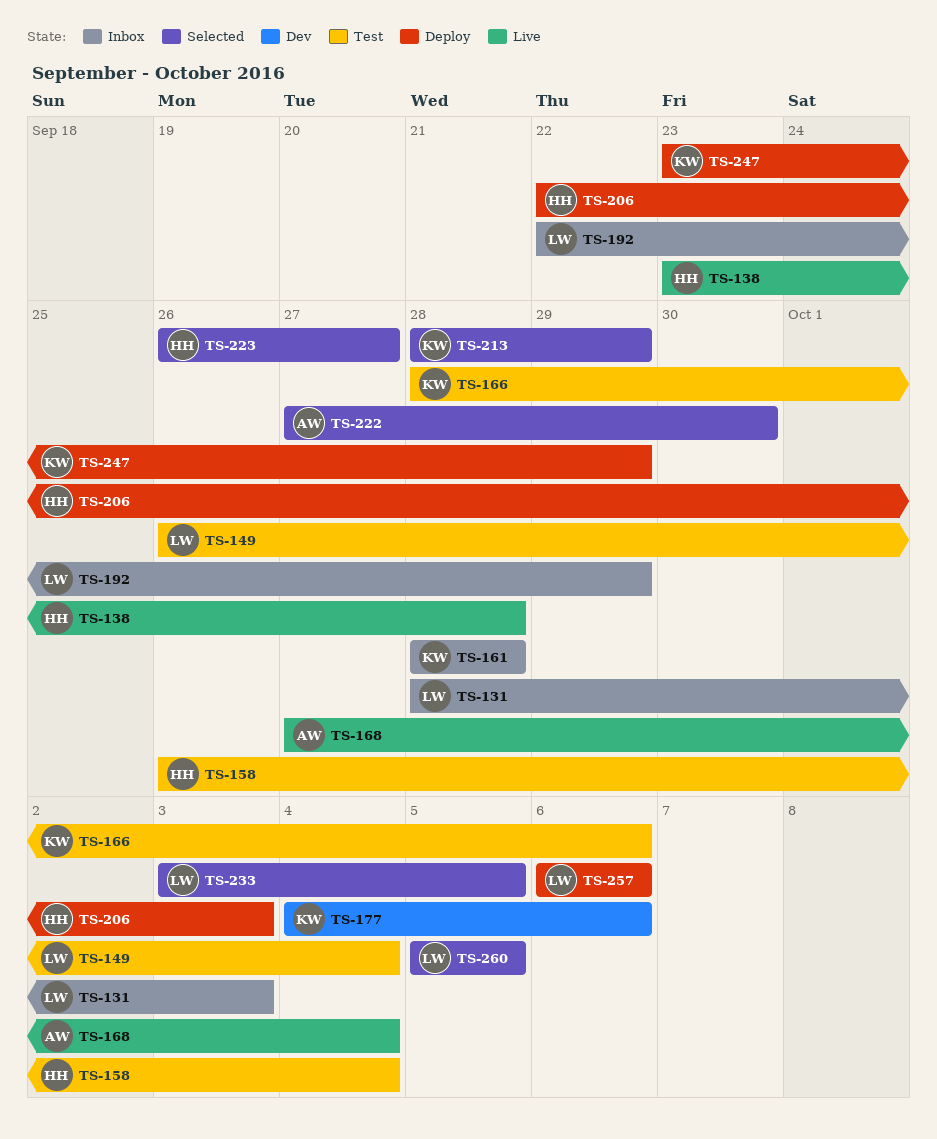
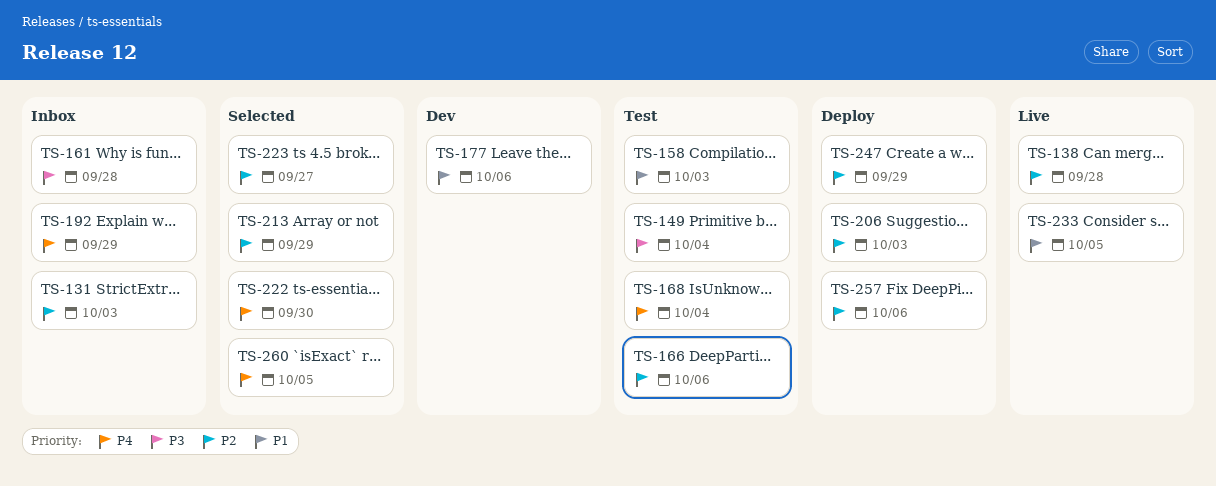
TS-158, due: Oct 4 -> Oct 3
TS-168, status: Live -> Test
TS-233, status: Selected -> Live

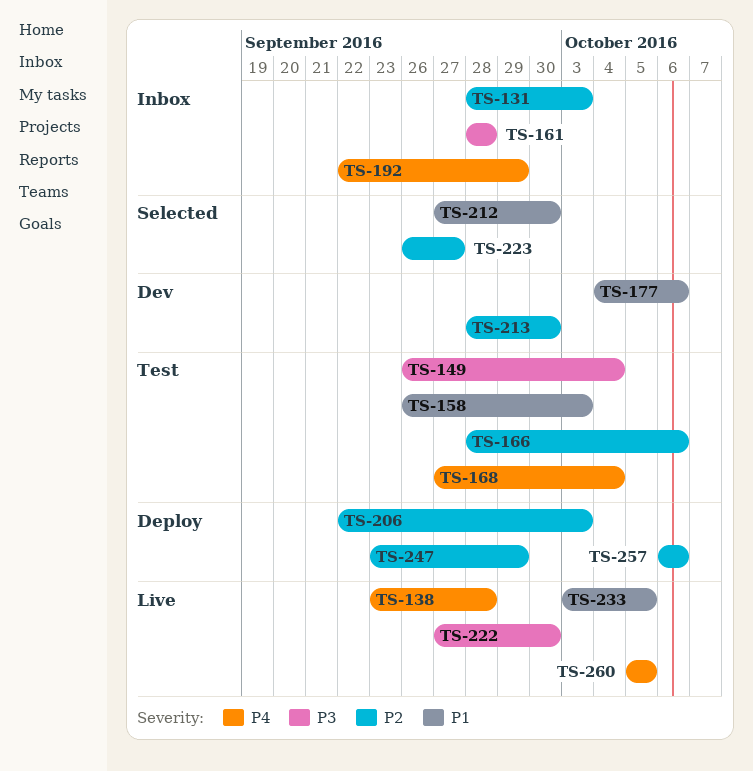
TS-138, priority: P2 -> P4
TS-212: none -> present
TS-213, status: Selected -> Dev
TS-213, due: Sep 29 -> Sep 30
TS-222, status: Selected -> Live
TS-222, priority: P4 -> P3
TS-260, status: Selected -> Live

